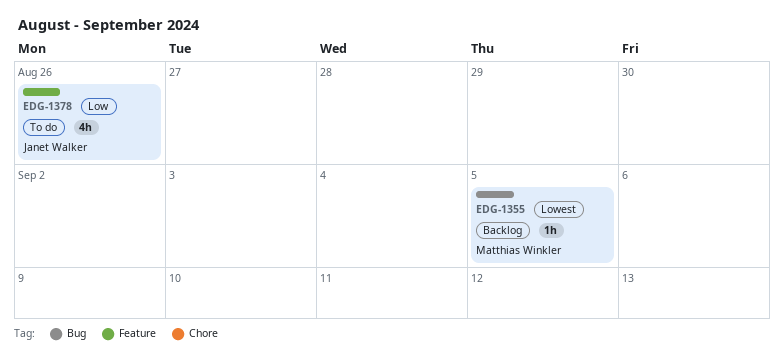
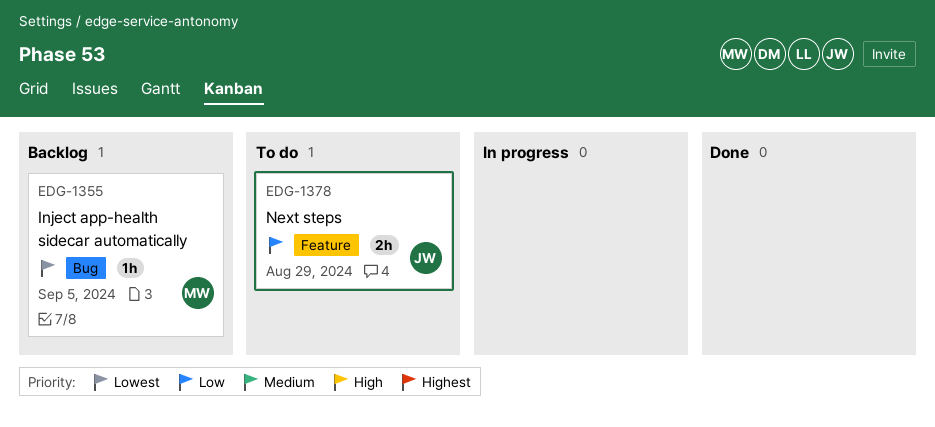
EDG-1378, estimate: 4h -> 2h
EDG-1378, due: Aug 26 -> Aug 29

